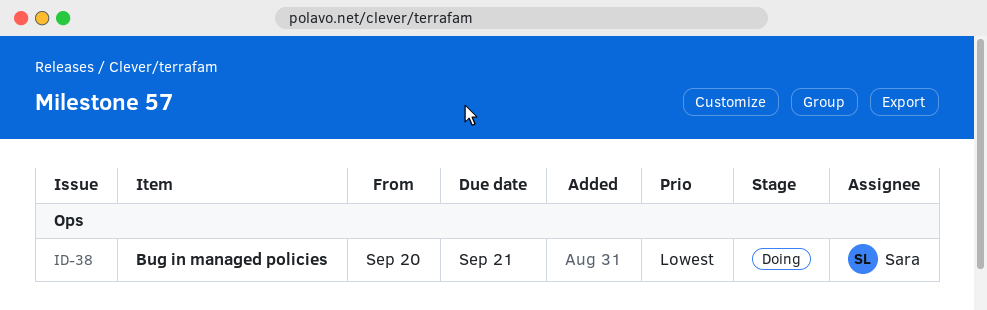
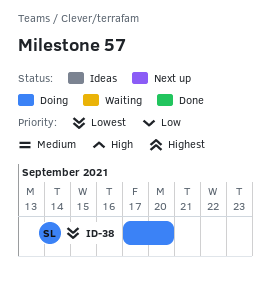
ID-38, start: Sep 20 -> Sep 17
ID-38, due: Sep 21 -> Sep 20

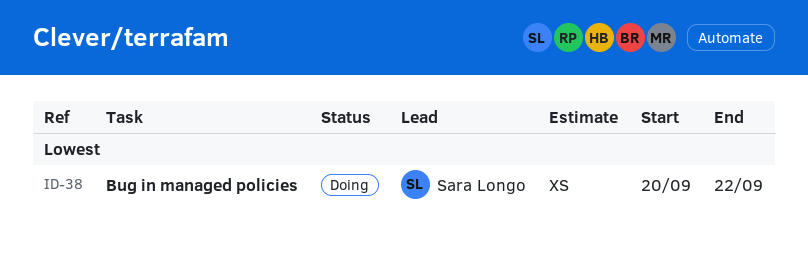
ID-38, start: Sep 17 -> Sep 20
ID-38, due: Sep 20 -> Sep 22

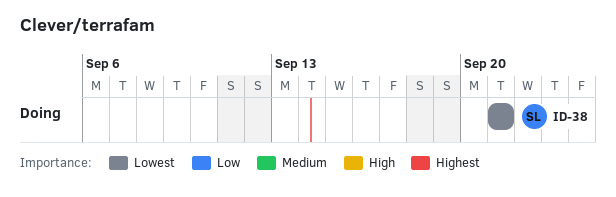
ID-38, start: Sep 20 -> Sep 21
ID-38, due: Sep 22 -> Sep 21

